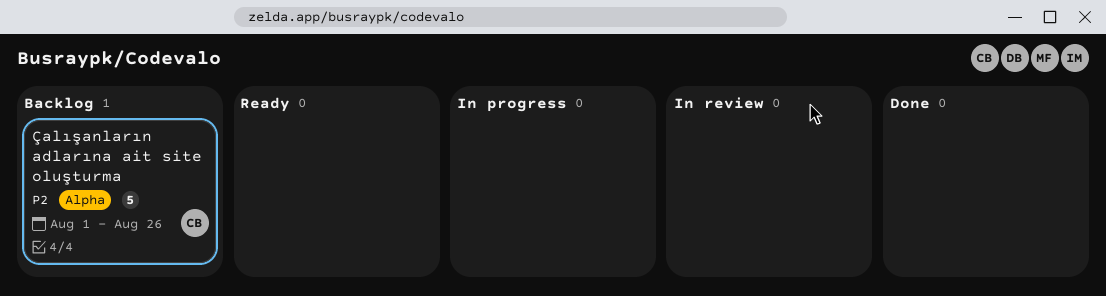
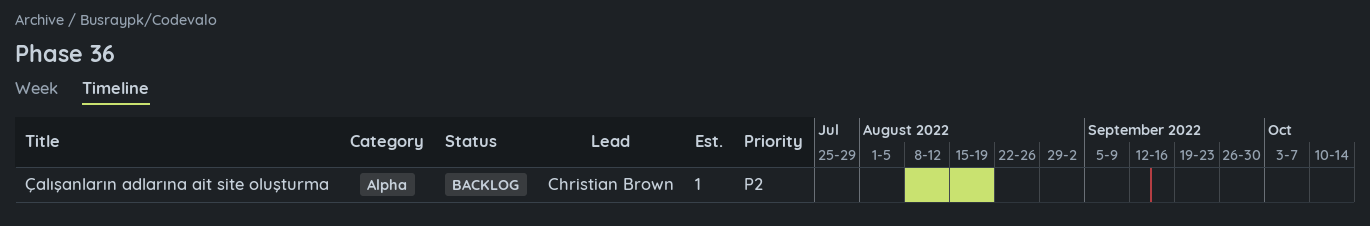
Çalışanların adlarına ait site oluşturma, estimate: 5 -> 1
Çalışanların adlarına ait site oluşturma, start: Aug 1 -> Aug 8
Çalışanların adlarına ait site oluşturma, due: Aug 26 -> Aug 19

